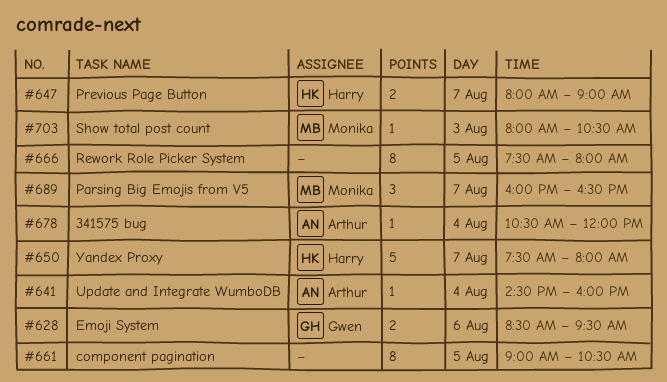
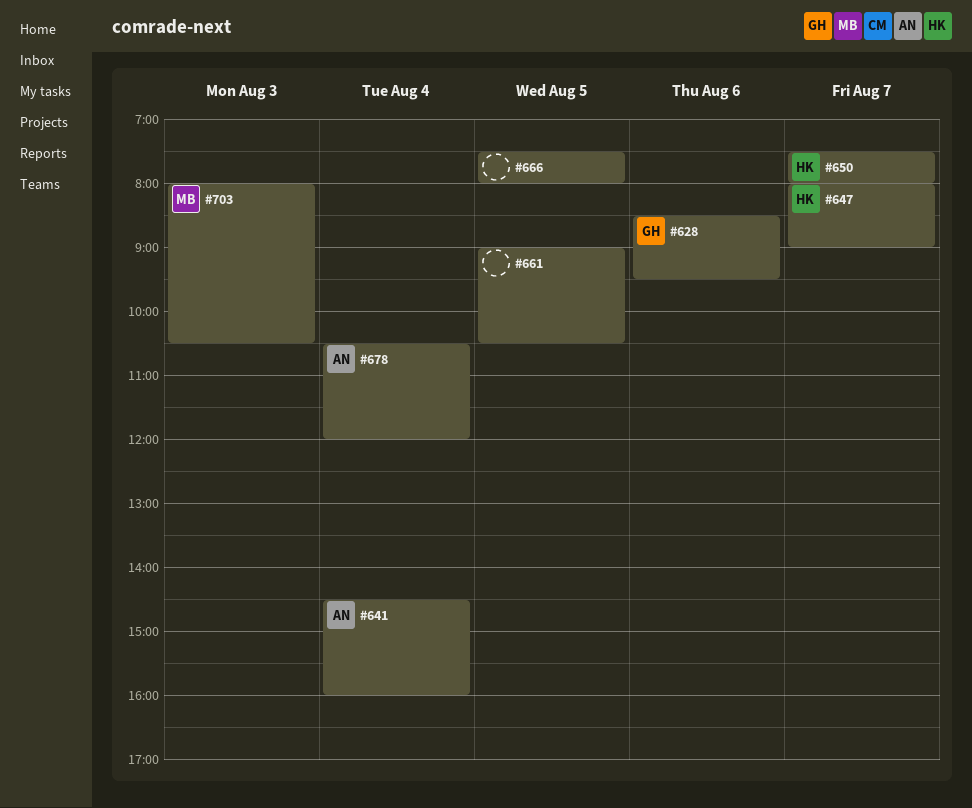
#689: present -> none

